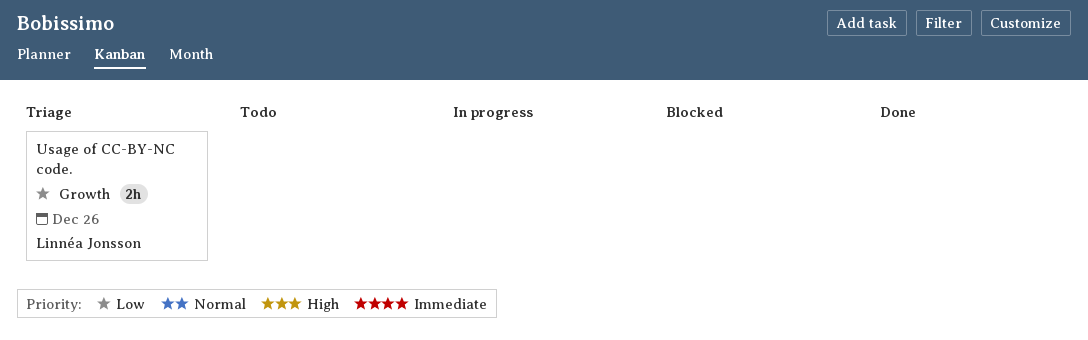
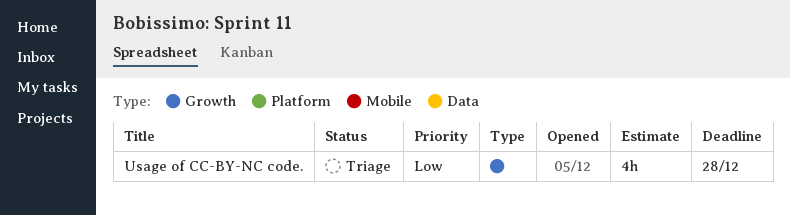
Usage of CC-BY-NC code., estimate: 2h -> 4h
Usage of CC-BY-NC code., due: Dec 26 -> Dec 28

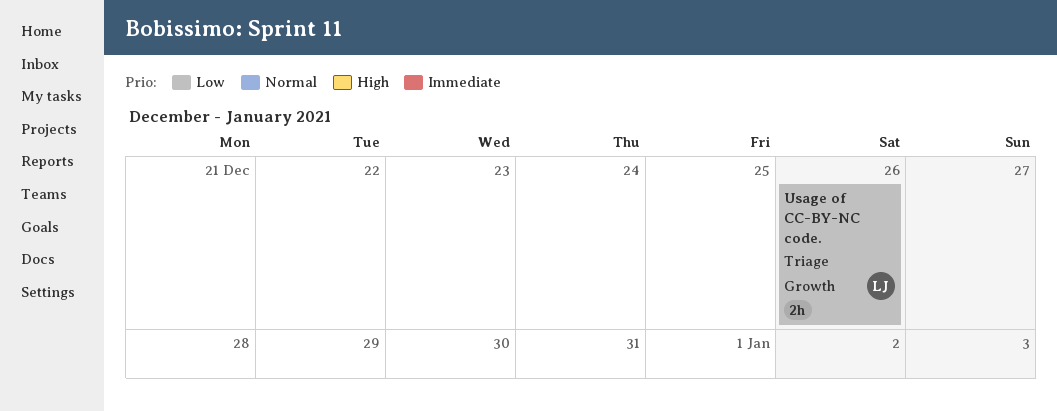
Usage of CC-BY-NC code., estimate: 4h -> 2h
Usage of CC-BY-NC code., due: Dec 28 -> Dec 26

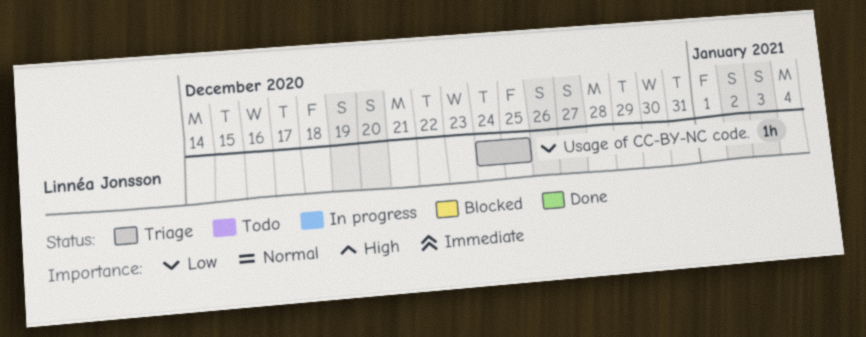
Usage of CC-BY-NC code., estimate: 2h -> 1h
Usage of CC-BY-NC code., due: Dec 26 -> Dec 25

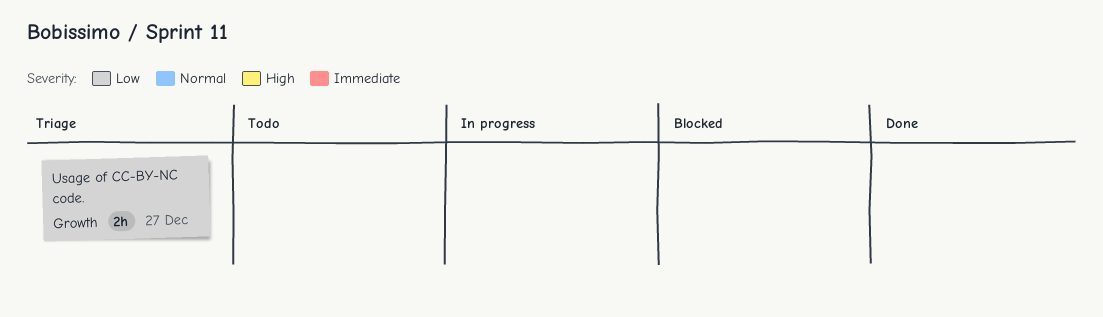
Usage of CC-BY-NC code., estimate: 1h -> 2h
Usage of CC-BY-NC code., due: Dec 25 -> Dec 27

